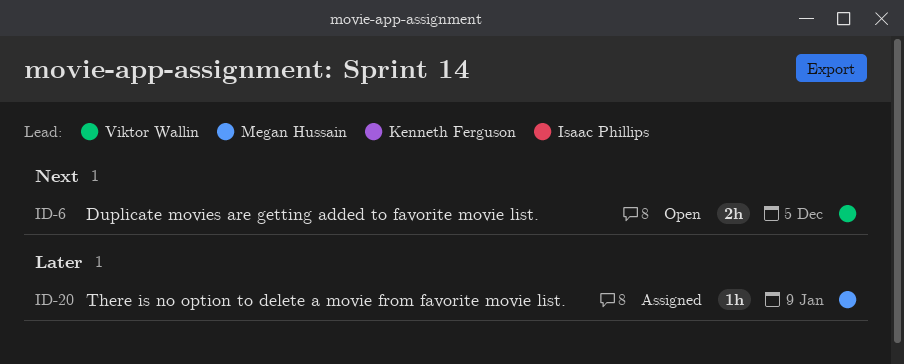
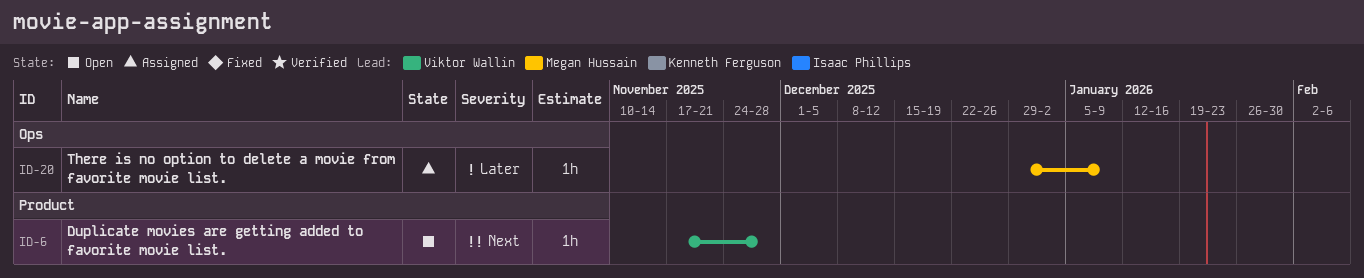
ID-6, estimate: 2h -> 1h
ID-6, due: Dec 5 -> Nov 28

